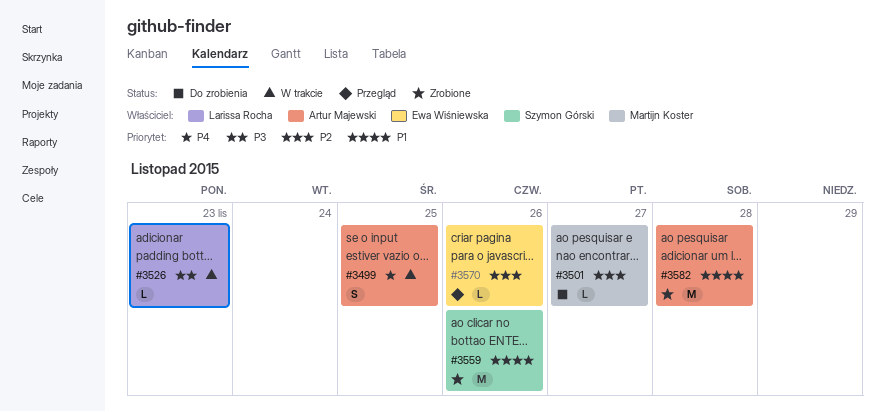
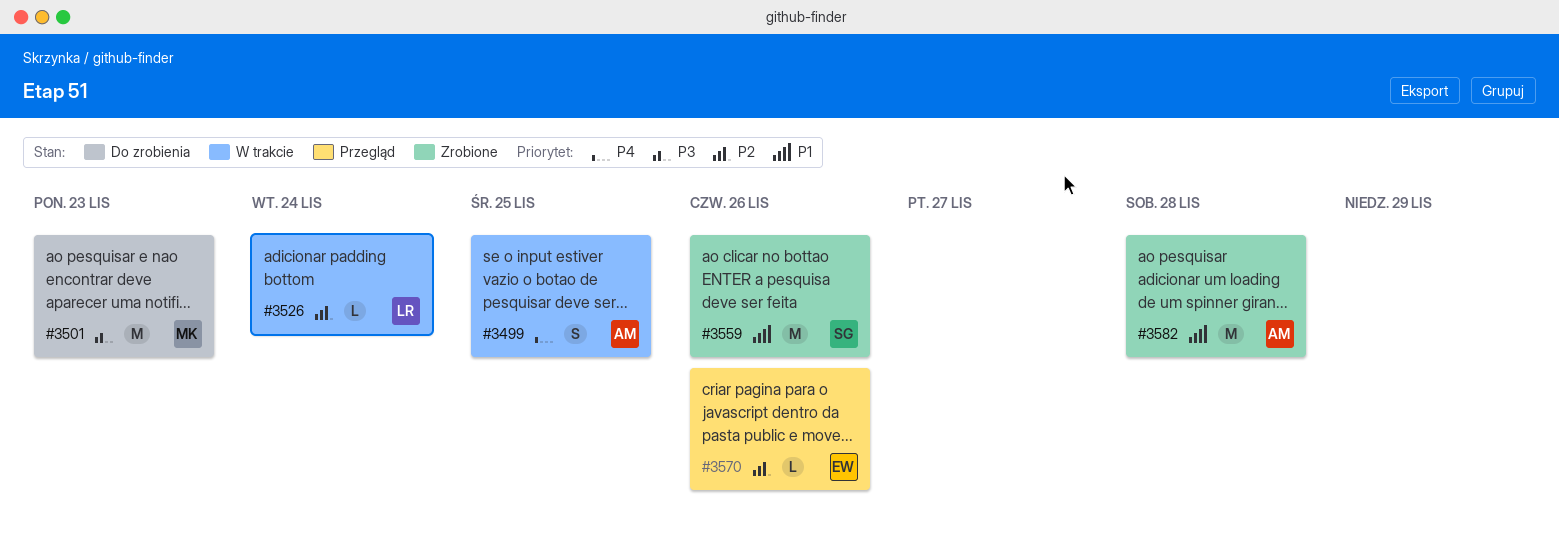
#3501, priority: P2 -> P3
#3501, estimate: L -> M
#3501, due: Nov 27 -> Nov 23
#3526, priority: P3 -> P2
#3526, due: Nov 23 -> Nov 24

